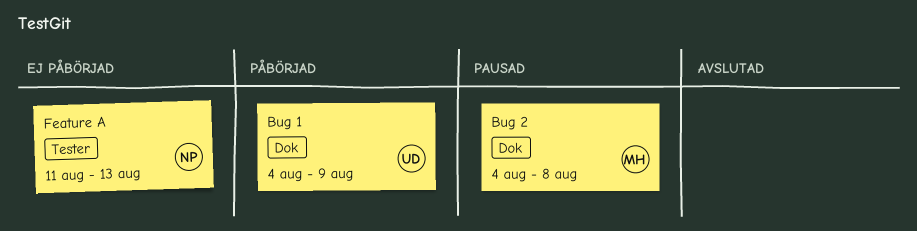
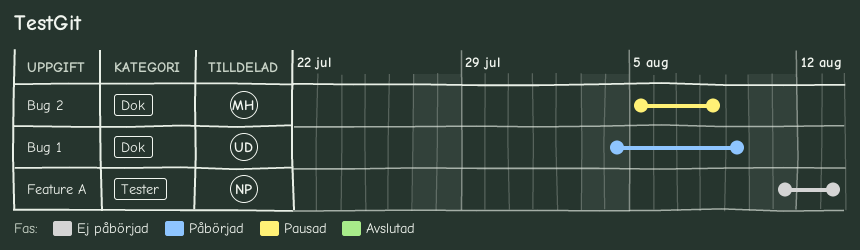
Bug 2, start: Aug 4 -> Aug 5

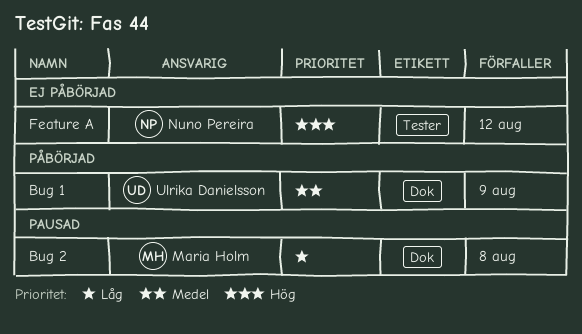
Feature A, due: Aug 13 -> Aug 12

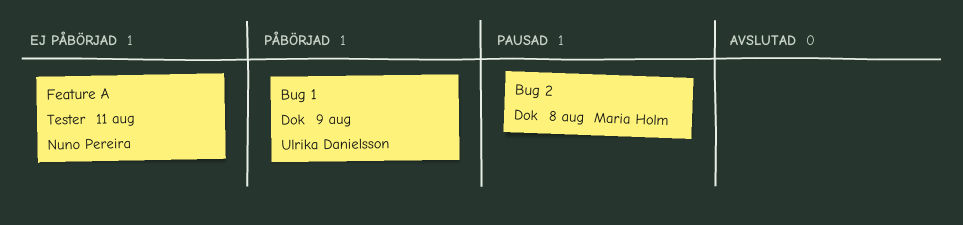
Feature A, due: Aug 12 -> Aug 11

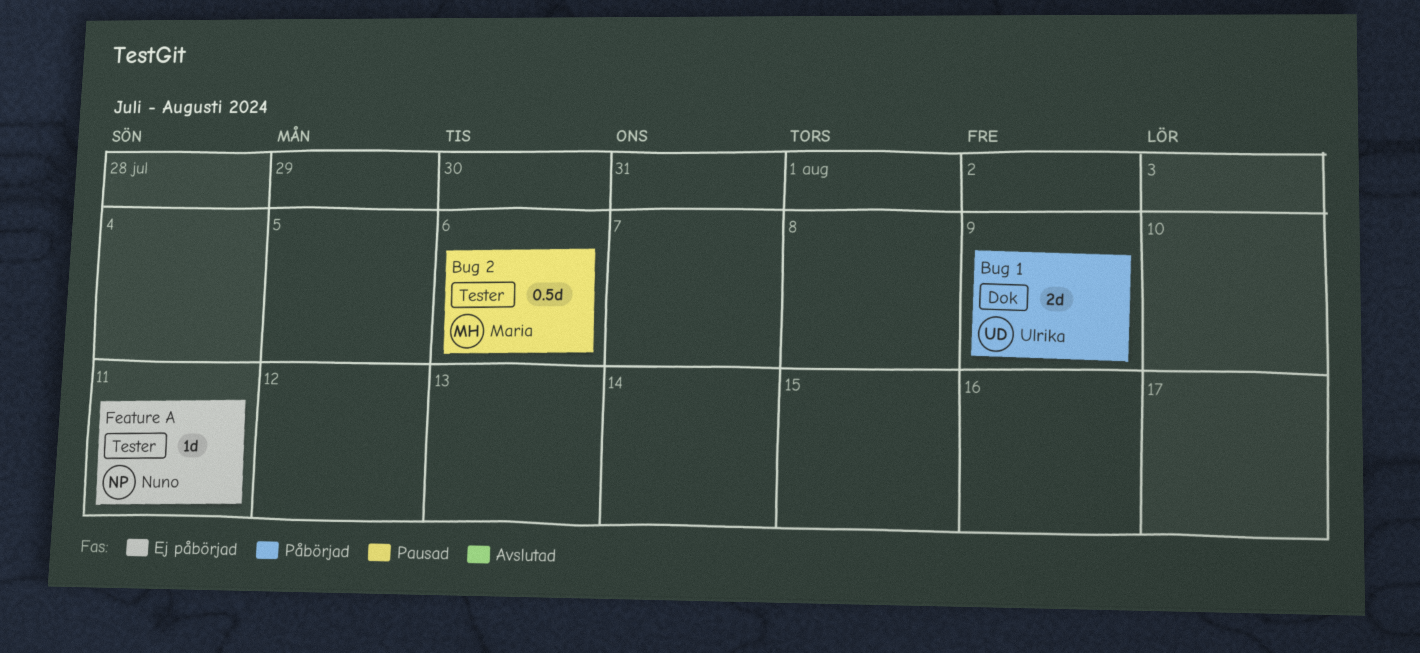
Bug 2, label: Dok -> Tester
Bug 2, due: Aug 8 -> Aug 6

